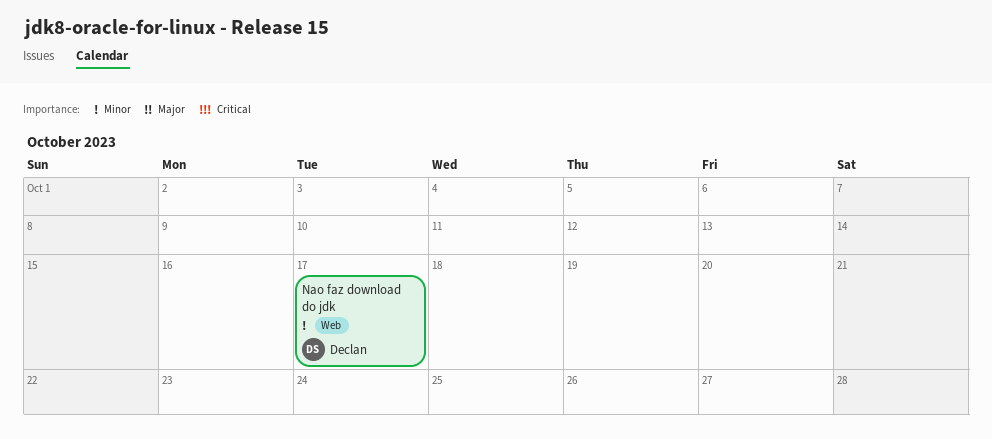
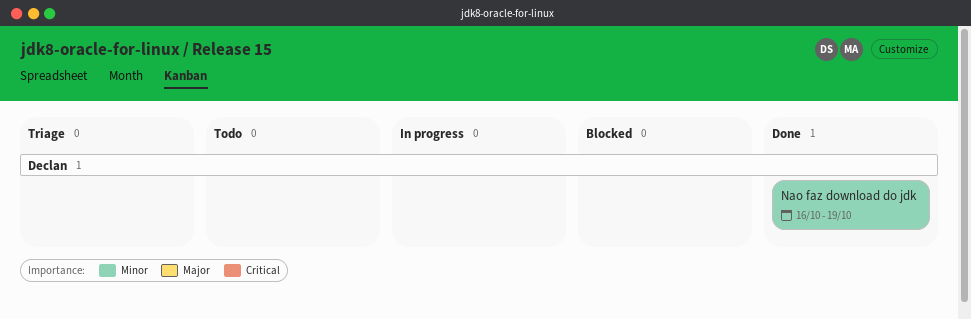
Nao faz download do jdk, due: Oct 17 -> Oct 19

